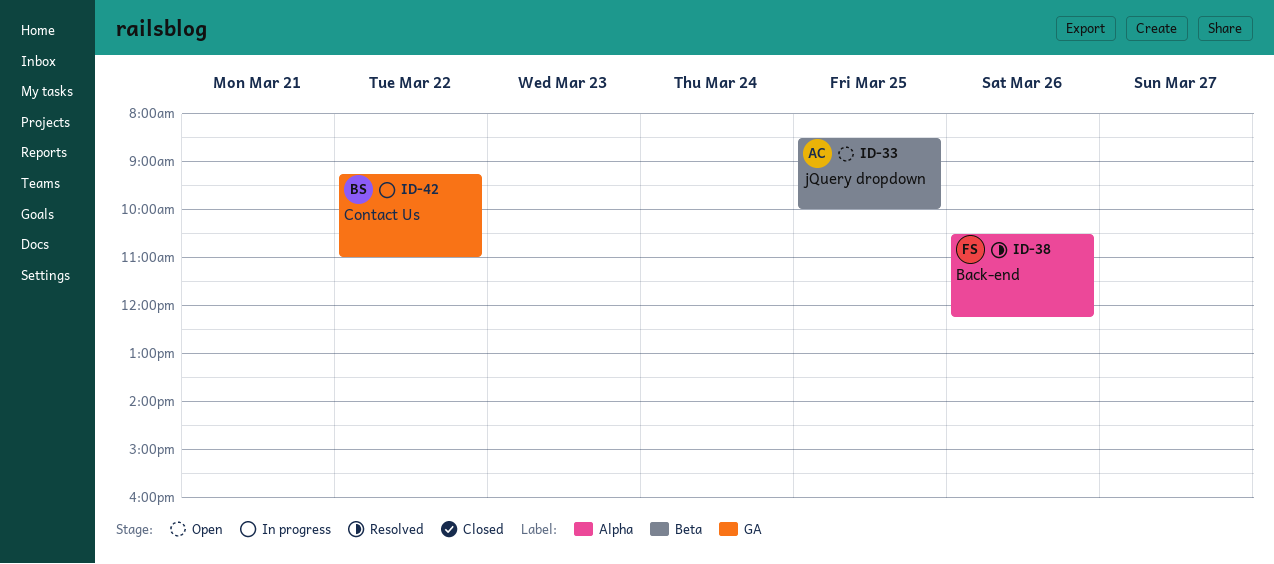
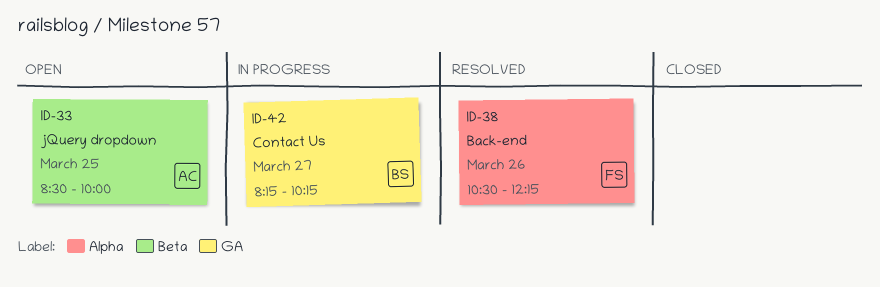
ID-42, day: Mar 22 -> Mar 27
ID-42, begins: 09:15 -> 08:15
ID-42, ends: 11:00 -> 10:15

